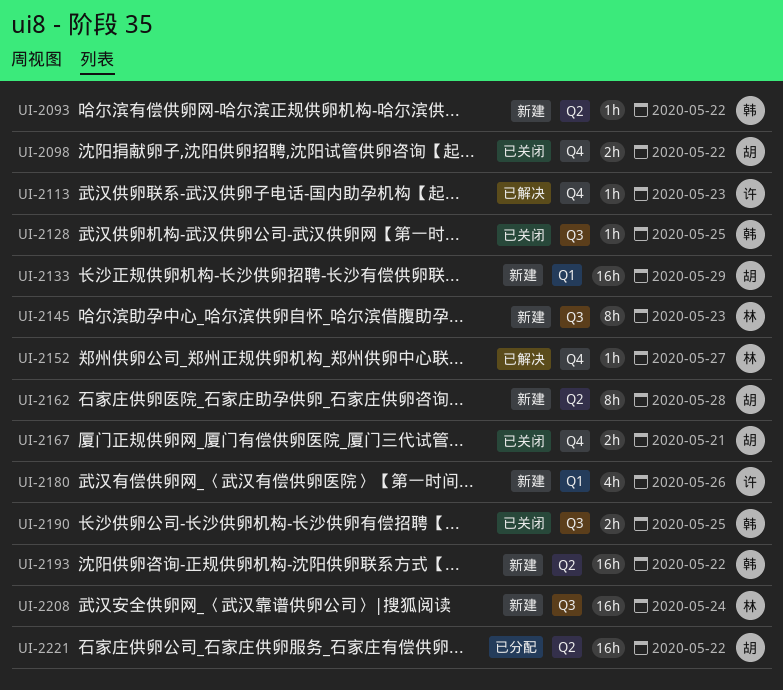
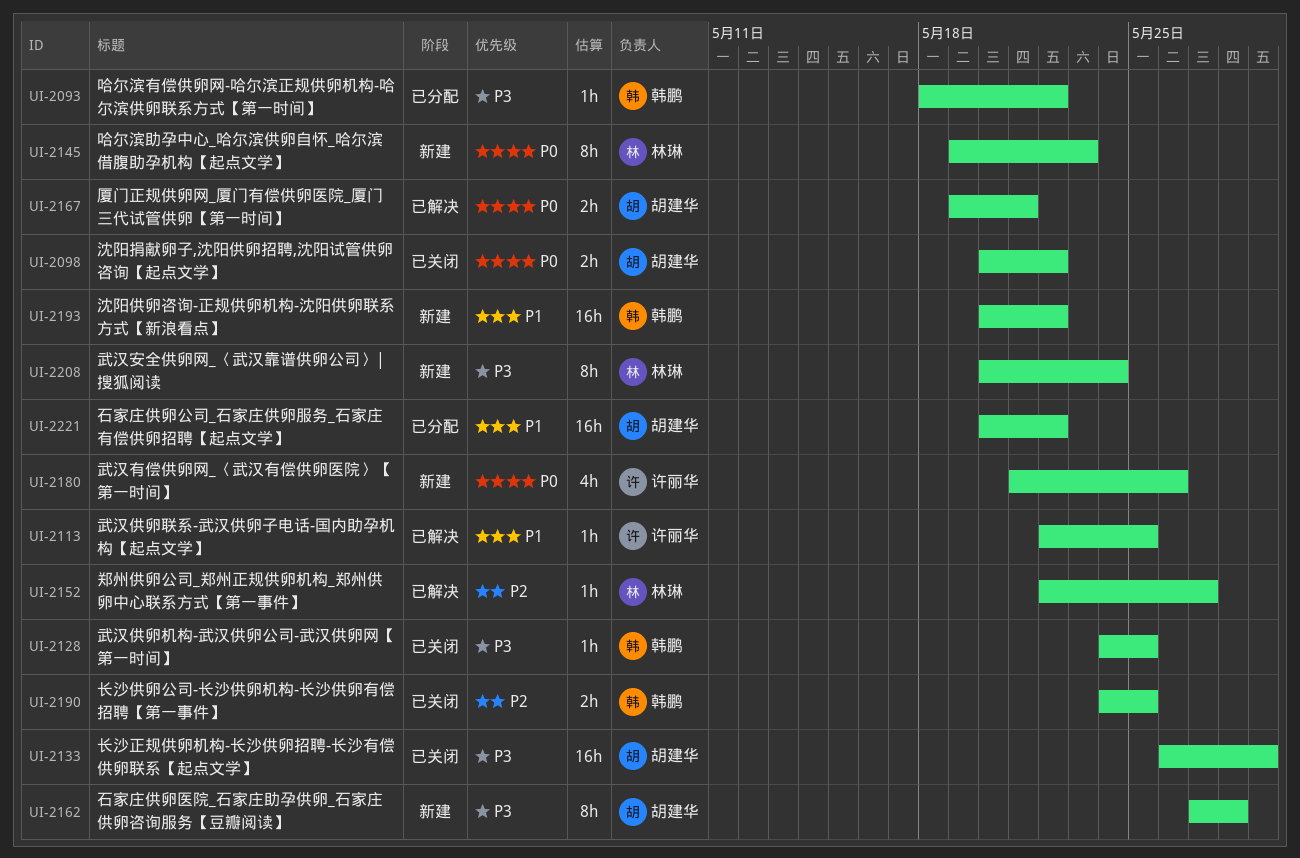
UI-2093, status: 新建 -> 已分配
UI-2113, due: May 23 -> May 25
UI-2133, status: 新建 -> 已关闭
UI-2167, status: 已关闭 -> 已解决
UI-2208, estimate: 16h -> 8h

